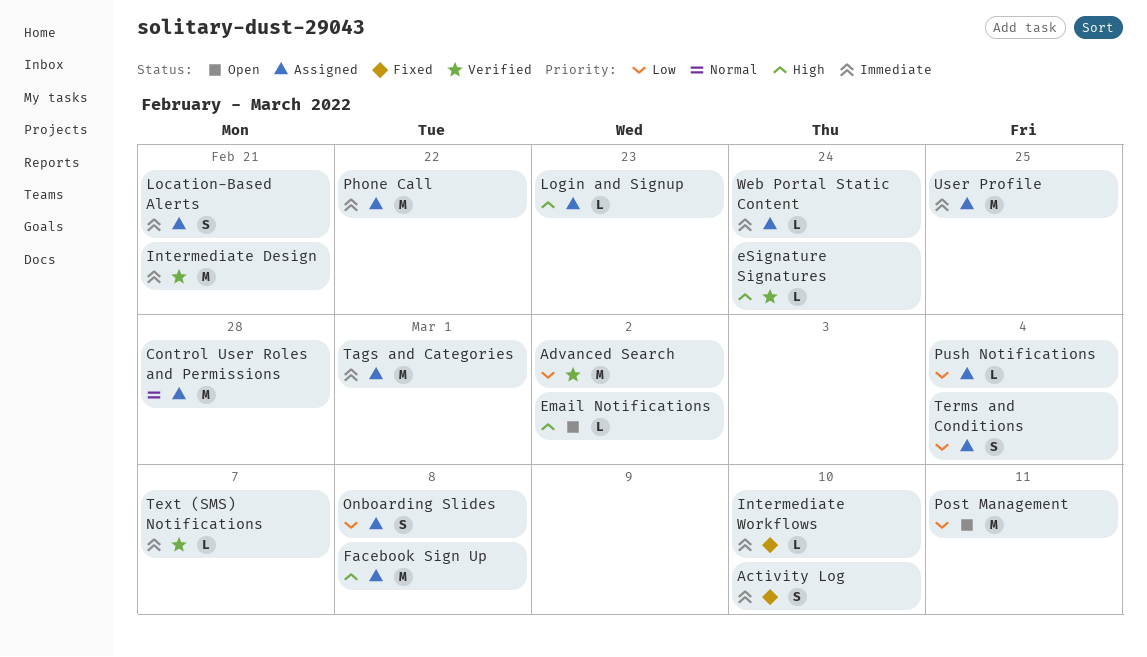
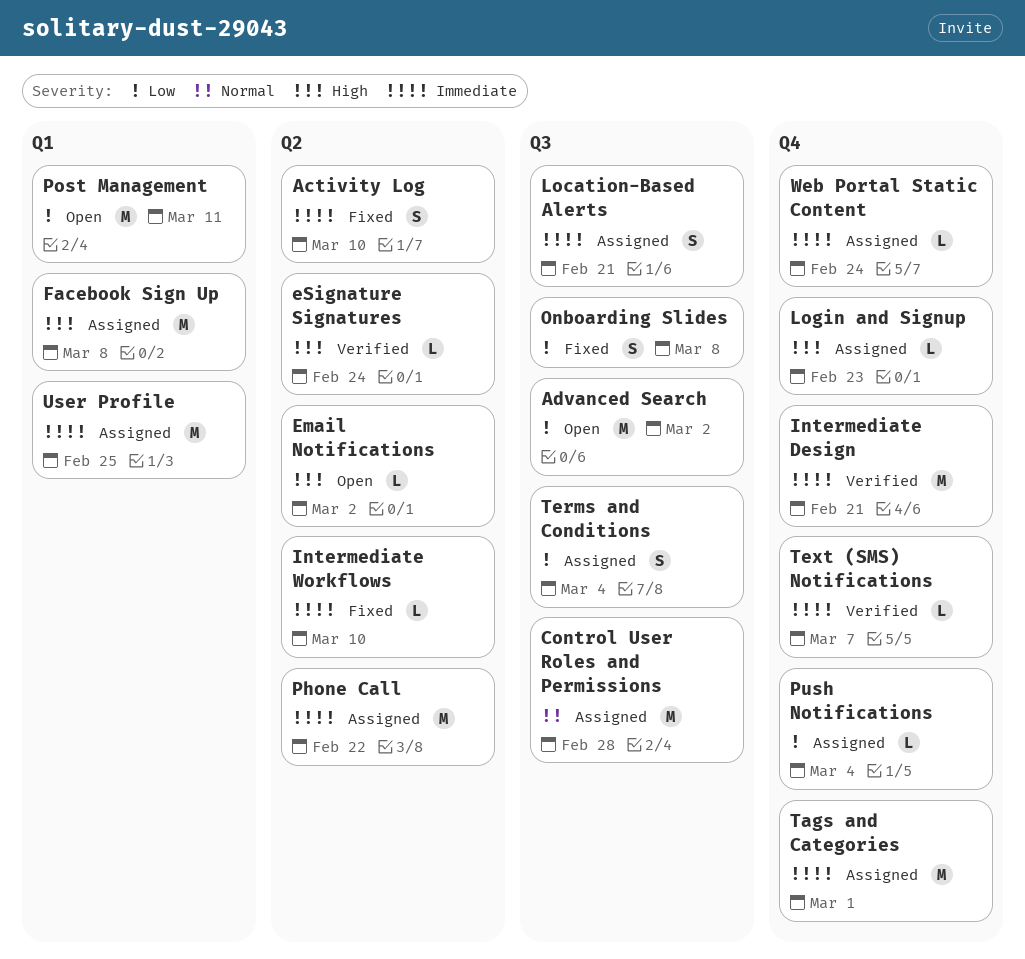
Advanced Search, status: Verified -> Open
Onboarding Slides, status: Assigned -> Fixed

